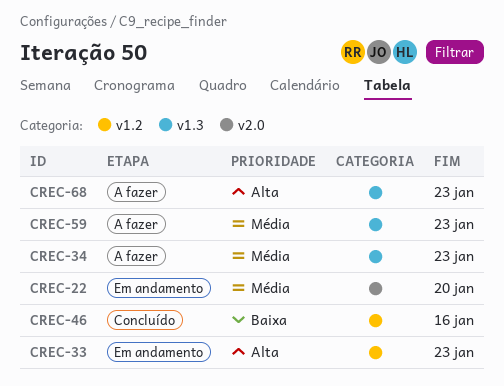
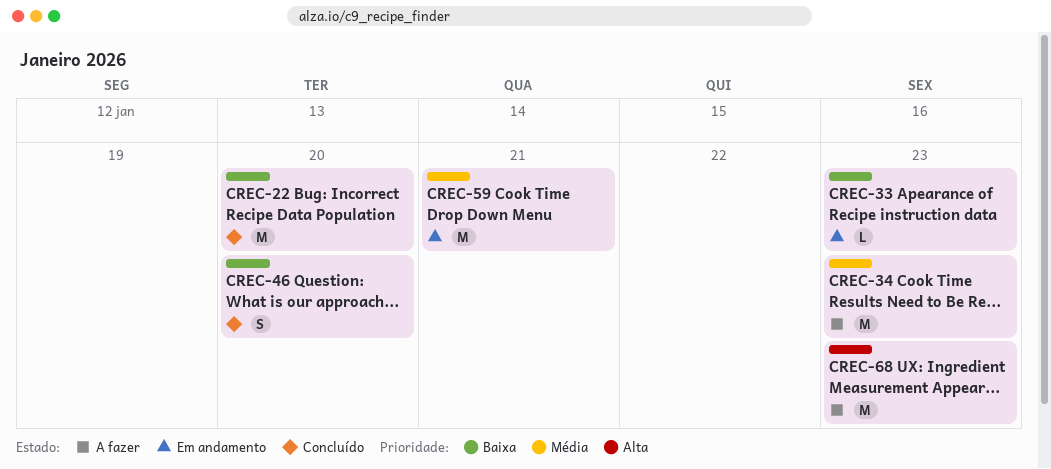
CREC-22, status: Em andamento -> Concluído
CREC-22, priority: Média -> Baixa
CREC-33, priority: Alta -> Baixa
CREC-46, due: Jan 16 -> Jan 20
CREC-59, status: A fazer -> Em andamento
CREC-59, due: Jan 23 -> Jan 21

